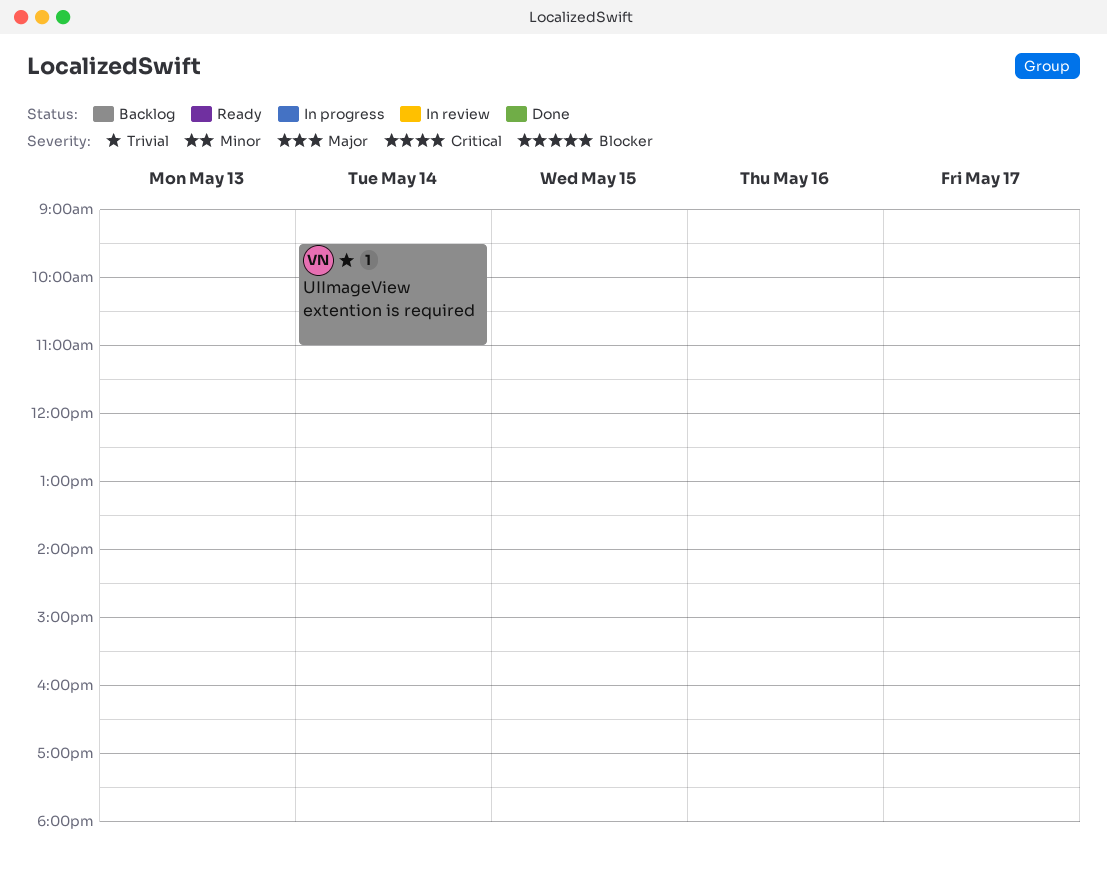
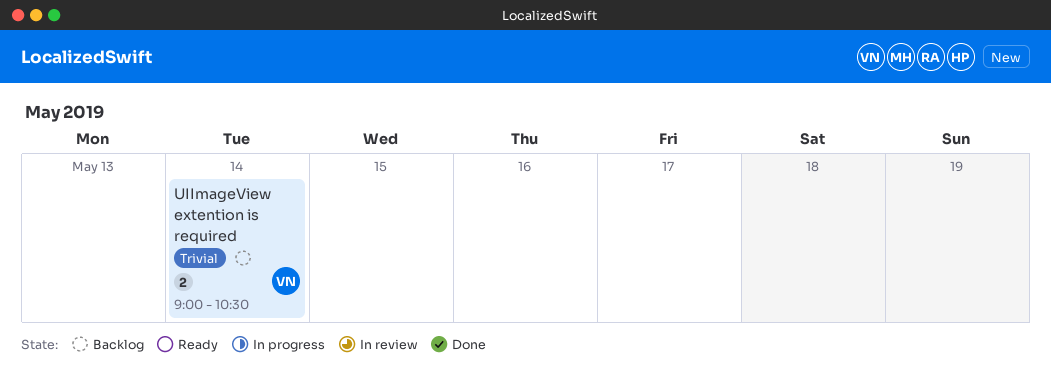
UIImageView extention is required, estimate: 1 -> 2
UIImageView extention is required, begins: 09:30 -> 09:00
UIImageView extention is required, ends: 11:00 -> 10:30

